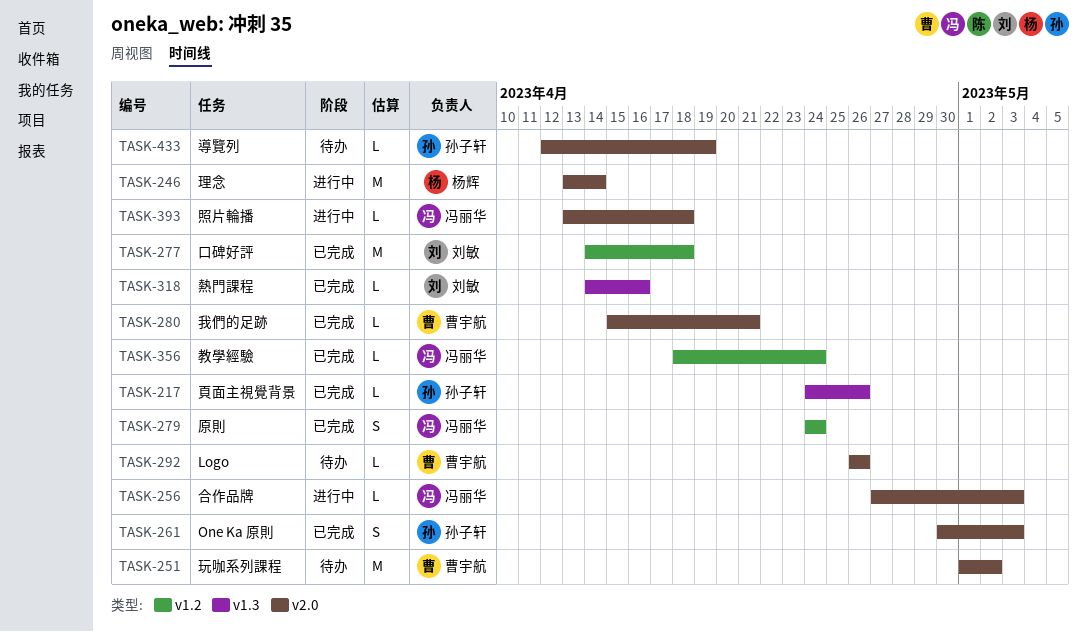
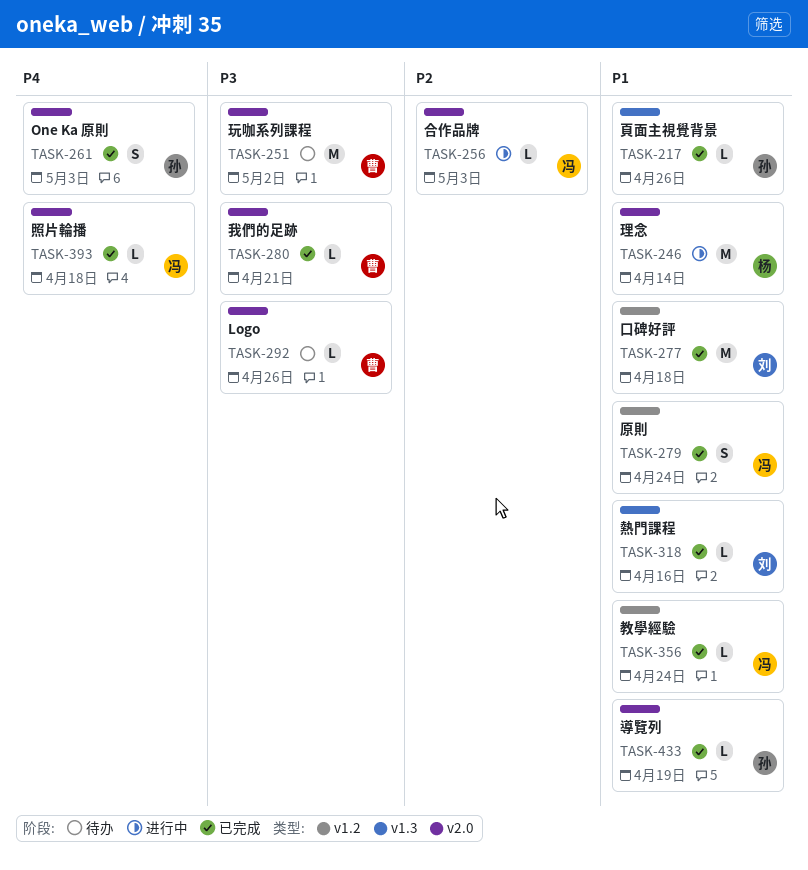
TASK-393, status: 进行中 -> 已完成
TASK-433, status: 待办 -> 已完成

